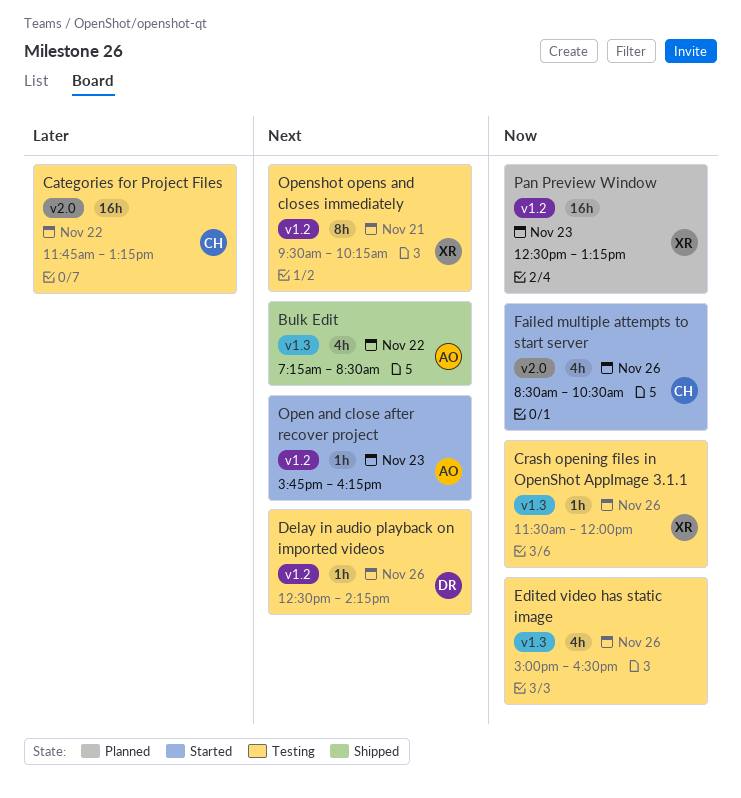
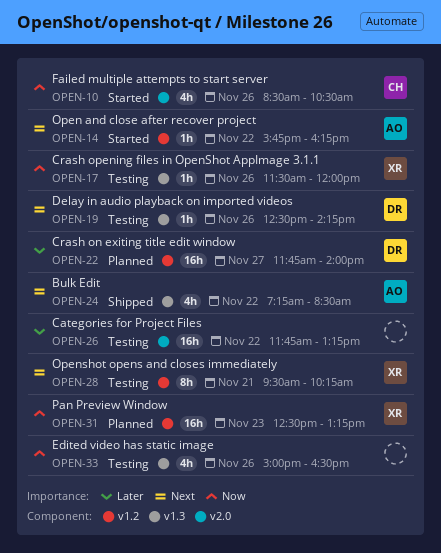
Categories for Project Files, owner: CH -> none
Crash on exiting title edit window: none -> present
Delay in audio playback on imported videos, label: v1.2 -> v1.3
Open and close after recover project, day: Nov 23 -> Nov 22

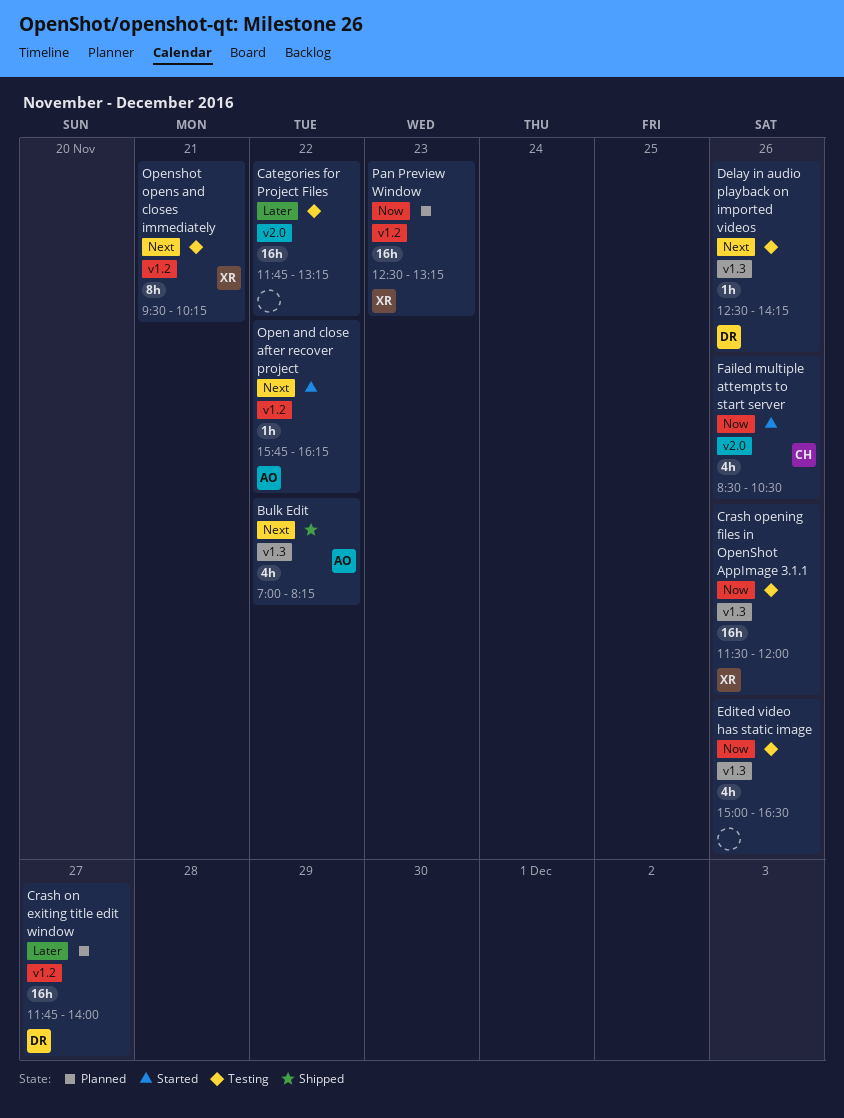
Bulk Edit, begins: 07:15 -> 07:00
Bulk Edit, ends: 08:30 -> 08:15
Crash opening files in OpenShot AppImage 3.1.1, estimate: 1h -> 16h

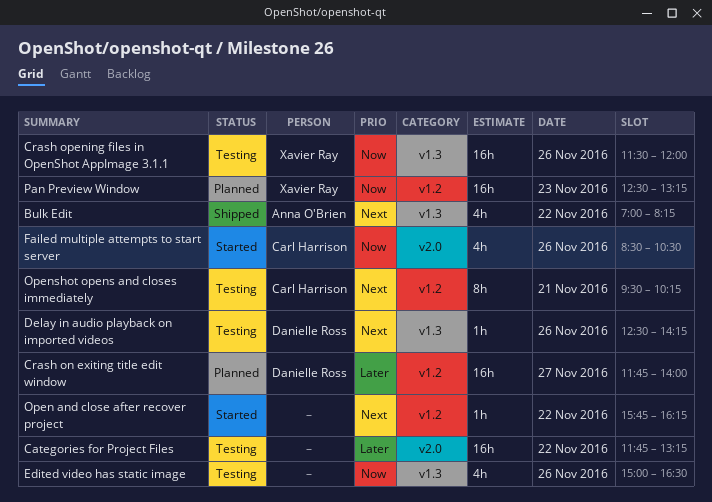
Open and close after recover project, owner: Anna O'Brien -> none
Openshot opens and closes immediately, owner: Xavier Ray -> Carl Harrison

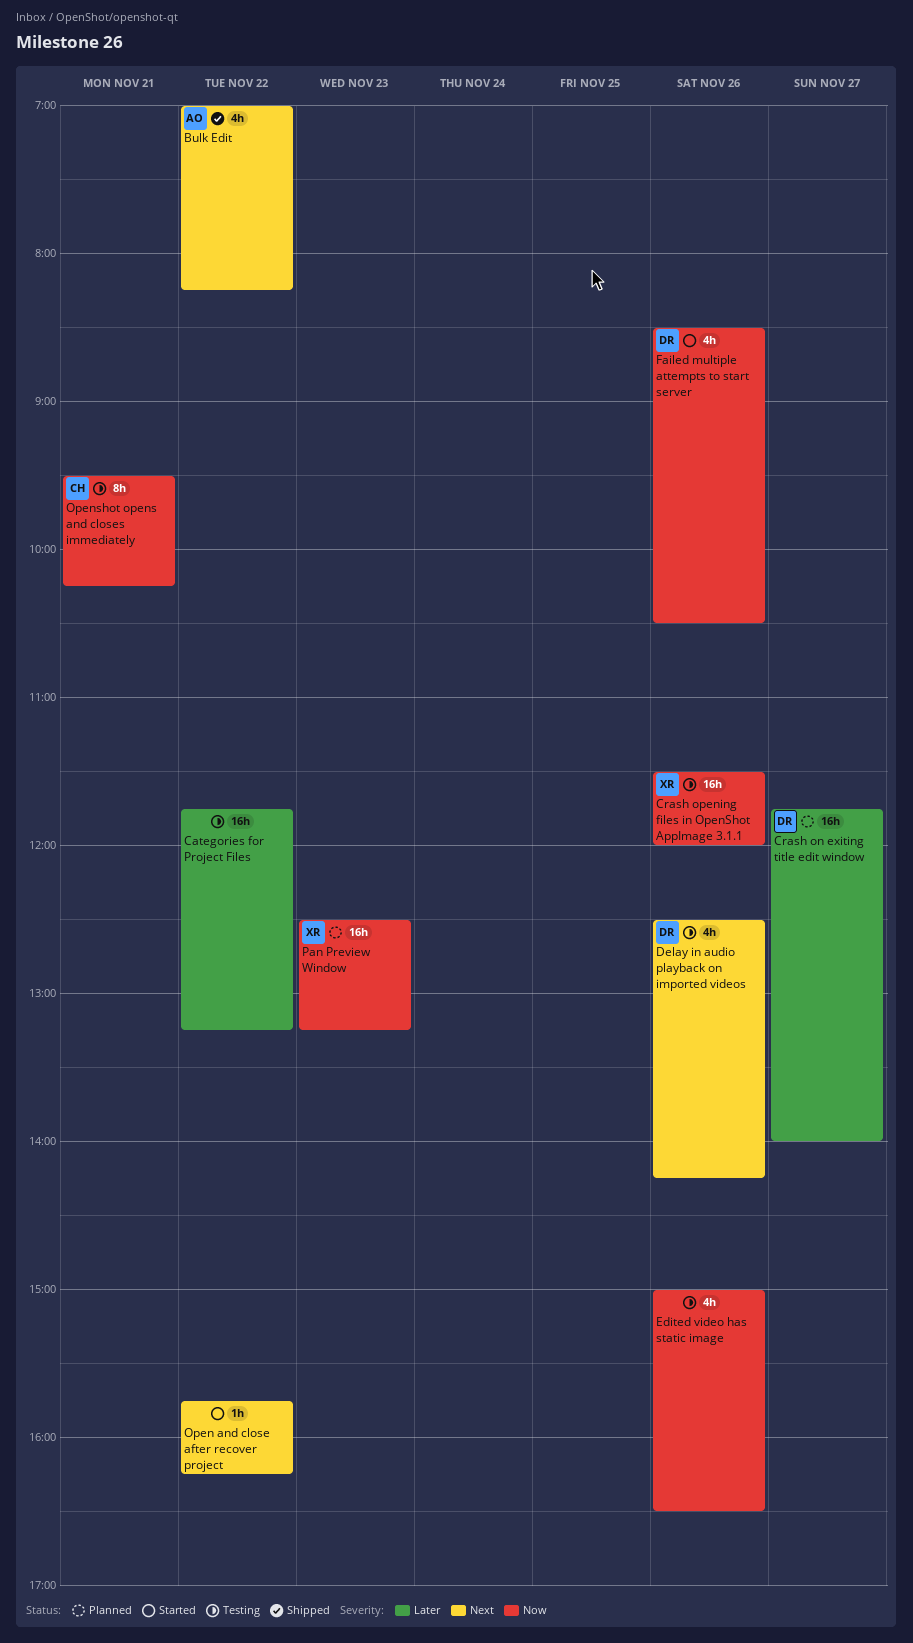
Delay in audio playback on imported videos, estimate: 1h -> 4h
Failed multiple attempts to start server, owner: Carl Harrison -> Danielle Ross
Openshot opens and closes immediately, priority: Next -> Now

